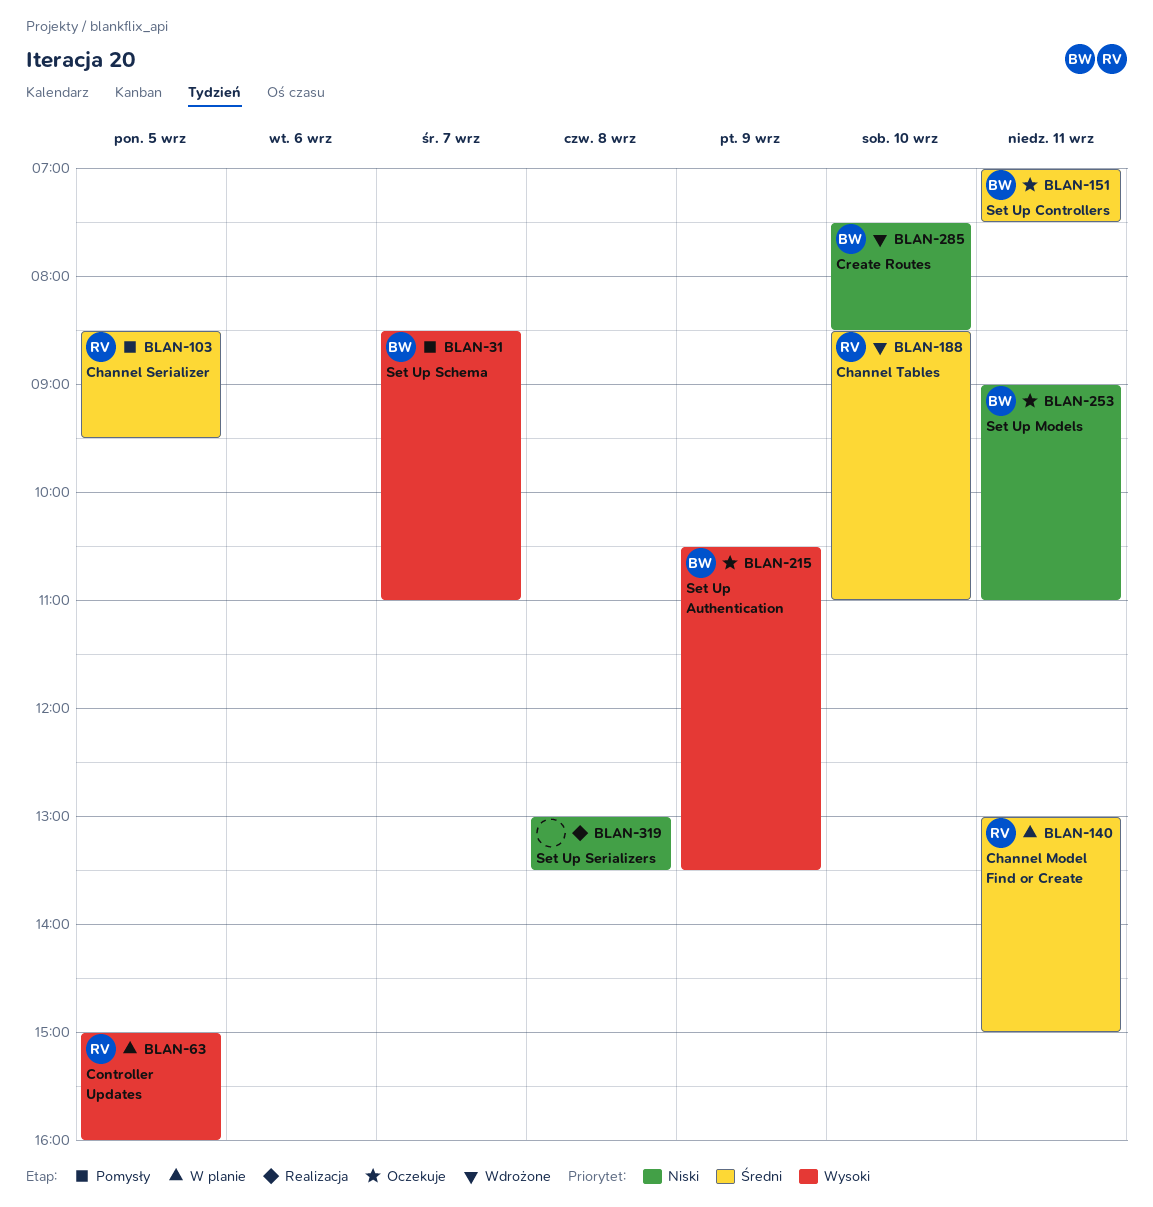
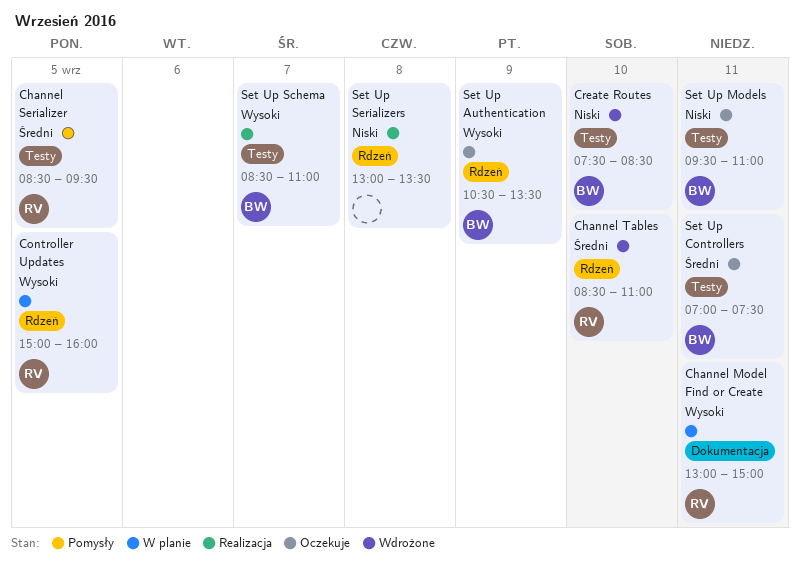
Channel Model Find or Create, priority: Średni -> Wysoki
Set Up Models, begins: 09:00 -> 09:30
Set Up Schema, status: Pomysły -> Realizacja

